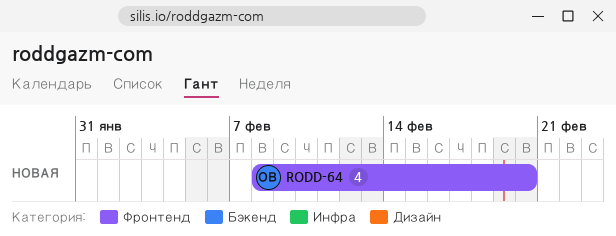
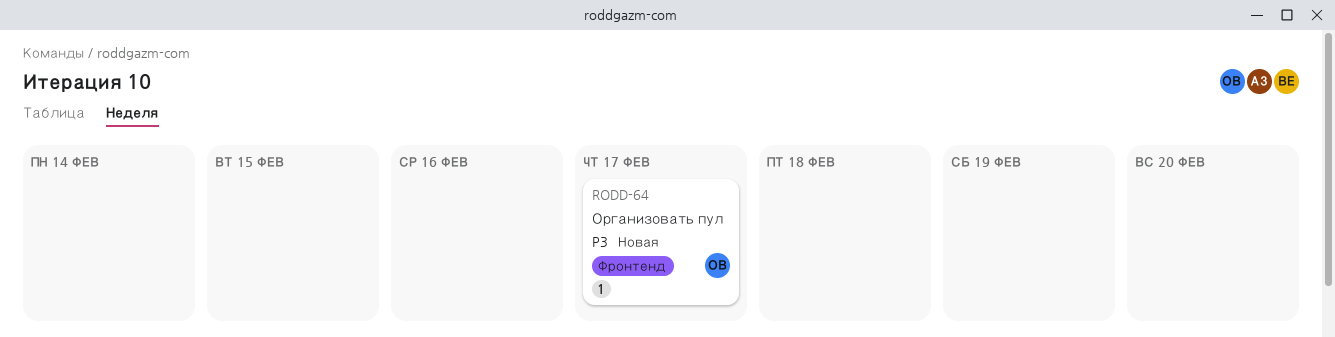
RODD-64, estimate: 4 -> 1
RODD-64, due: Feb 20 -> Feb 17

